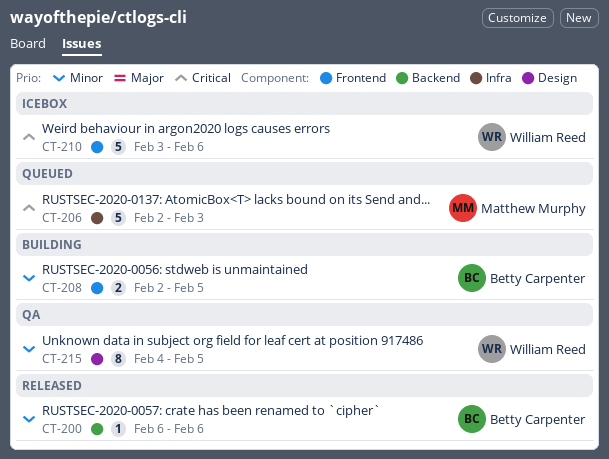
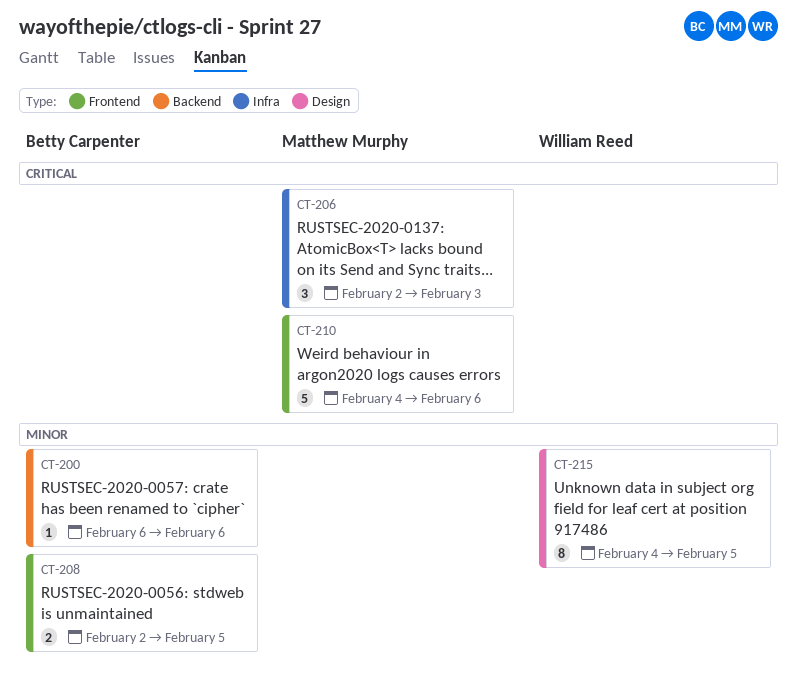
CT-206, estimate: 5 -> 3
CT-210, owner: William Reed -> Matthew Murphy
CT-210, start: Feb 3 -> Feb 4

